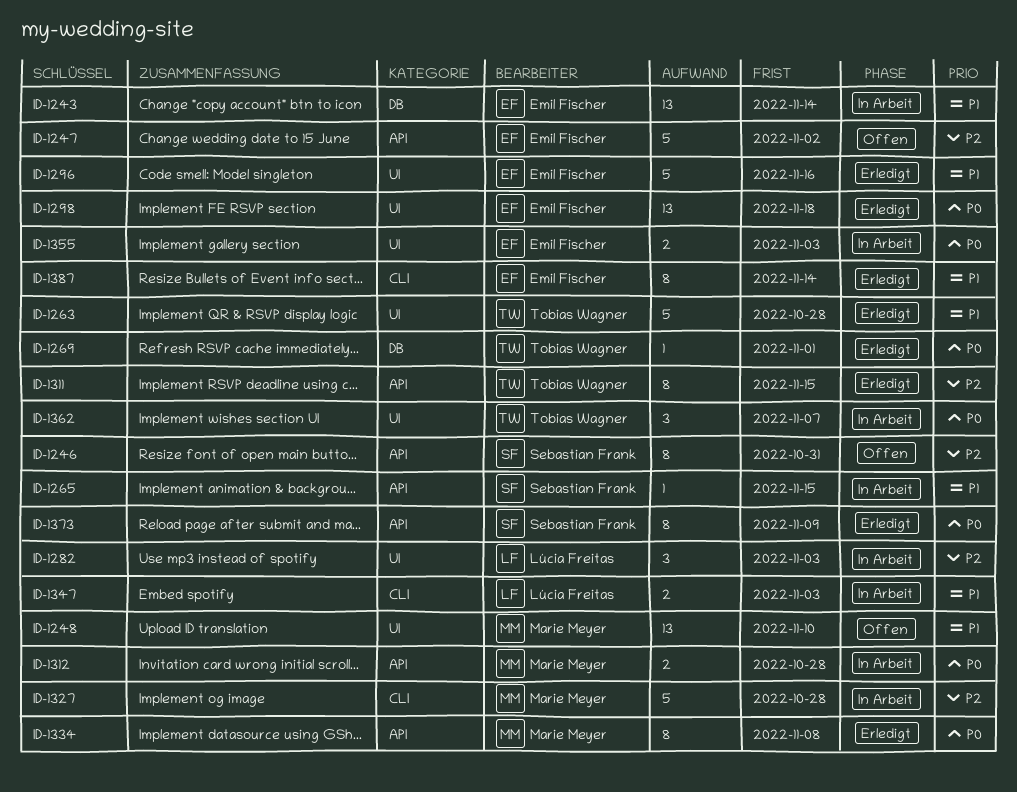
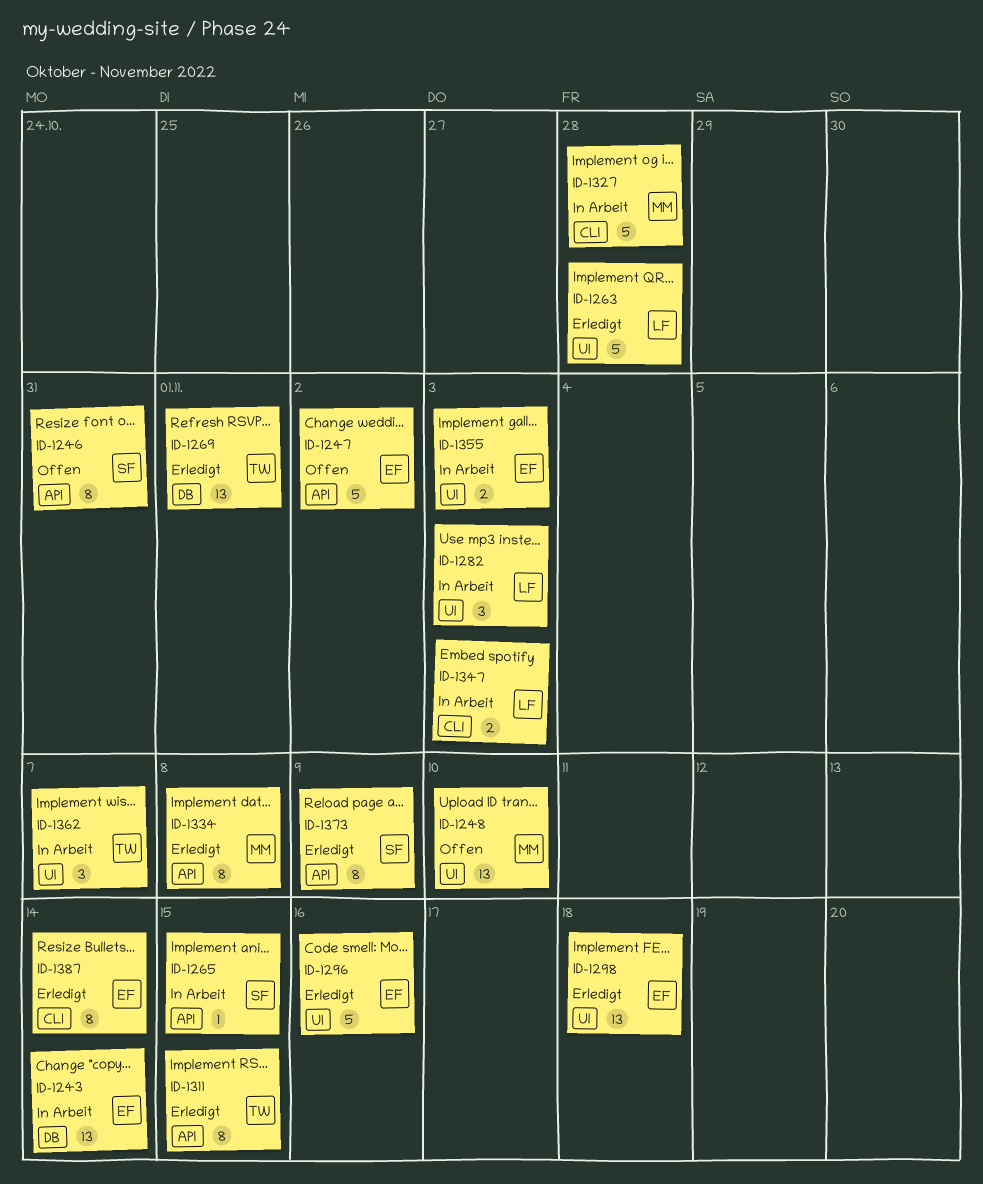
ID-1263, owner: Tobias Wagner -> Lúcia Freitas
ID-1269, estimate: 1 -> 13
ID-1312: present -> none

